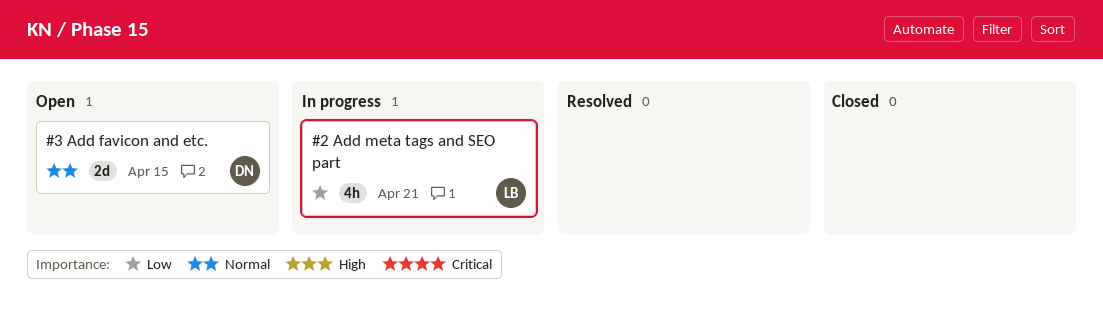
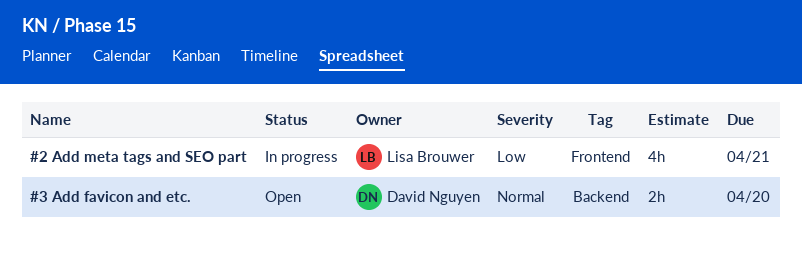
#3 Add favicon and etc., estimate: 2d -> 2h
#3 Add favicon and etc., due: Apr 15 -> Apr 20

